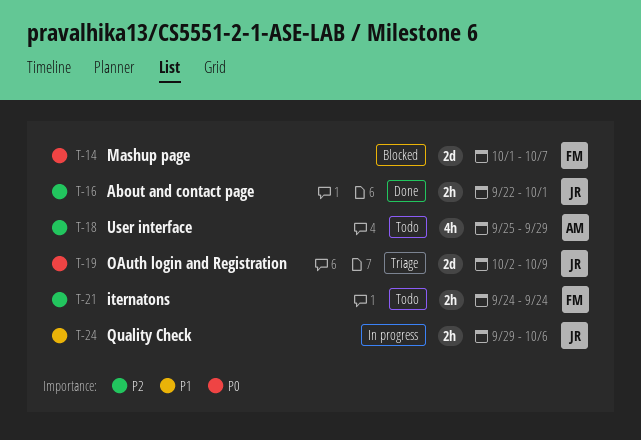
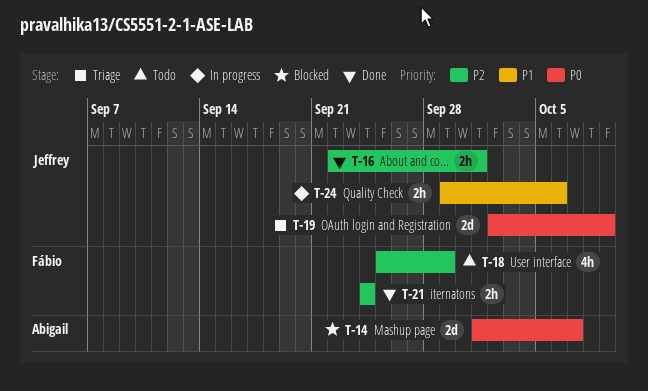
T-14, owner: Fábio -> Abigail
T-18, owner: Abigail -> Fábio
T-21, status: Todo -> Done

